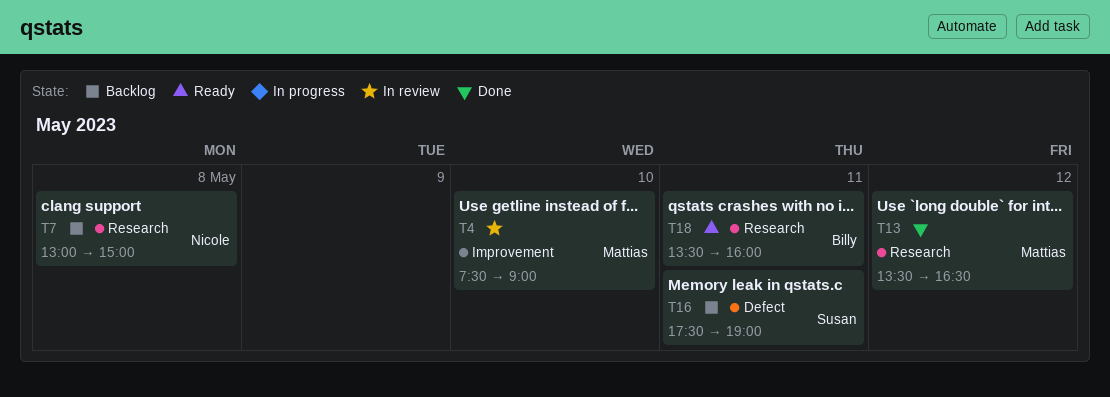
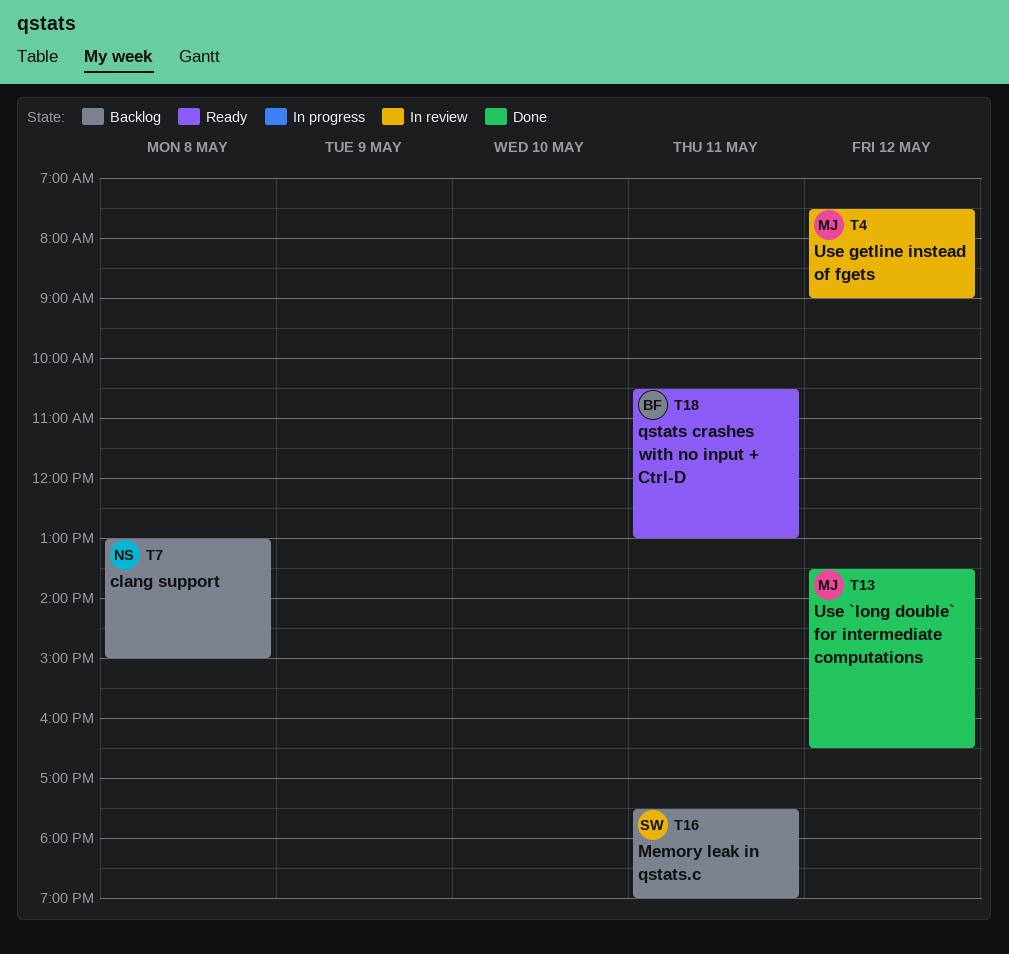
T4, day: May 10 -> May 12
T18, begins: 13:30 -> 10:30
T18, ends: 16:00 -> 13:00

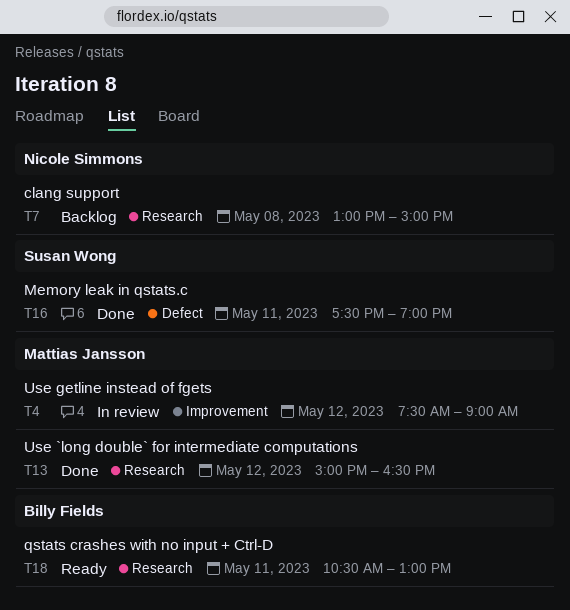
T13, begins: 13:30 -> 15:00
T16, status: Backlog -> Done

